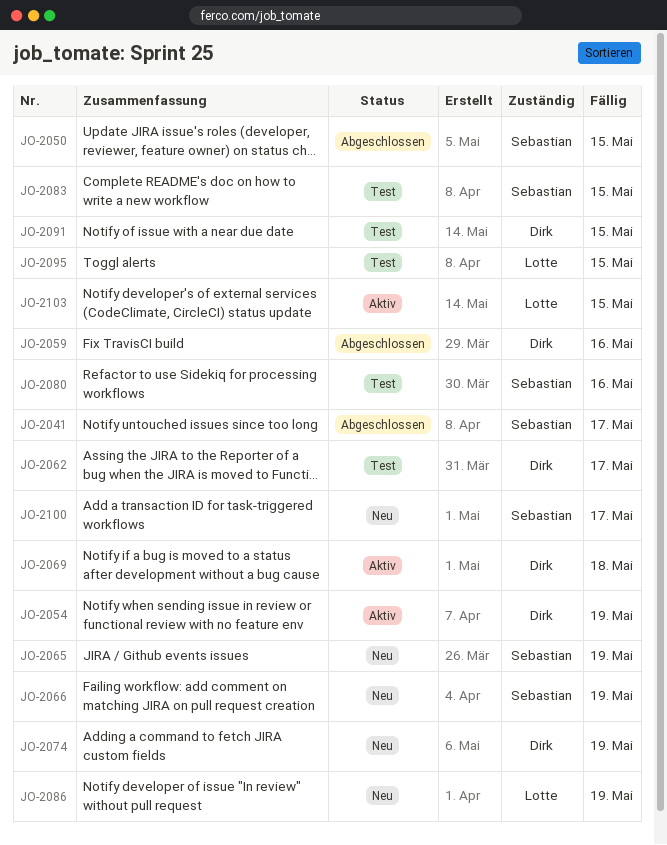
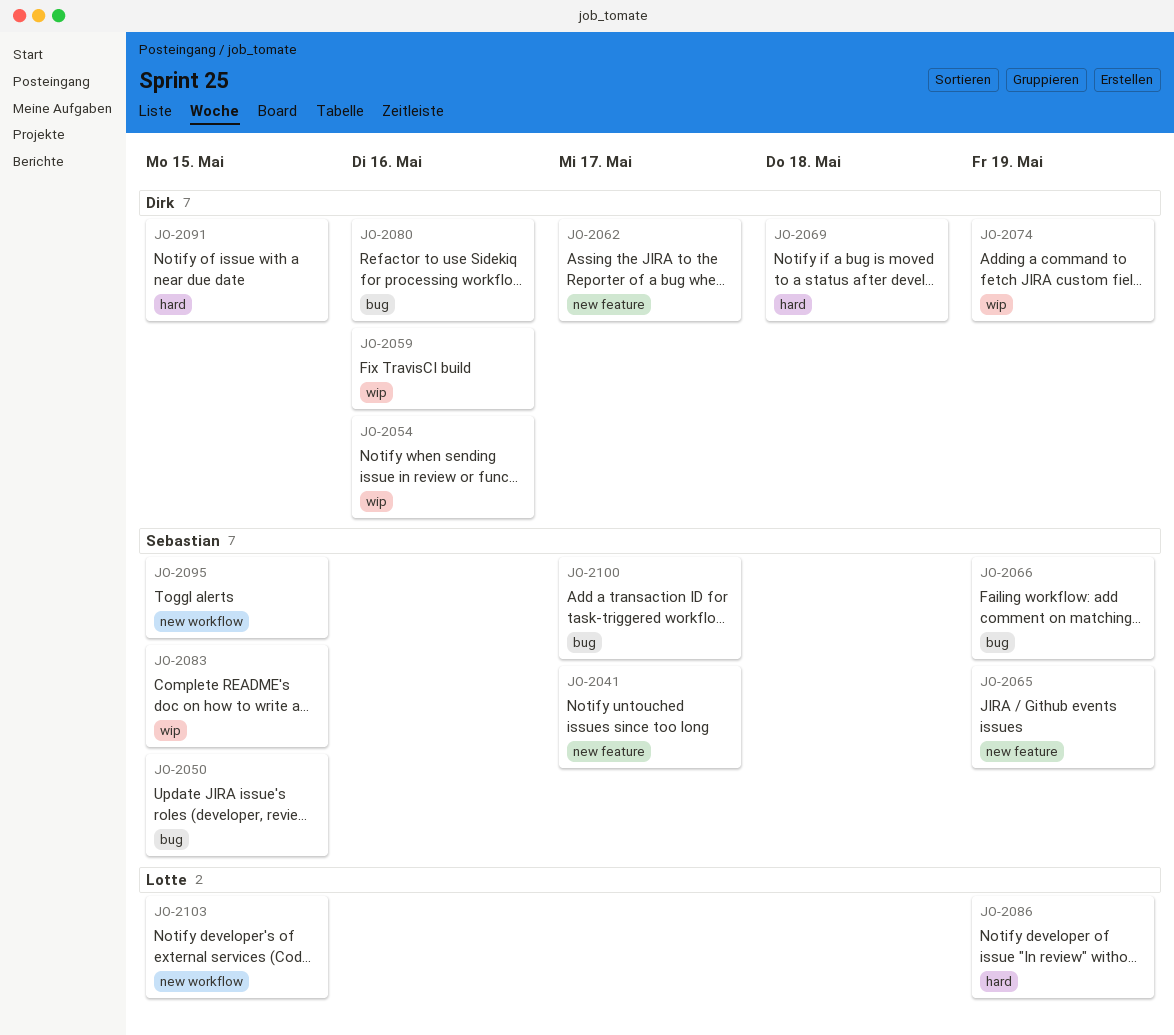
JO-2054, due: May 19 -> May 16
JO-2080, owner: Sebastian -> Dirk
JO-2095, owner: Lotte -> Sebastian

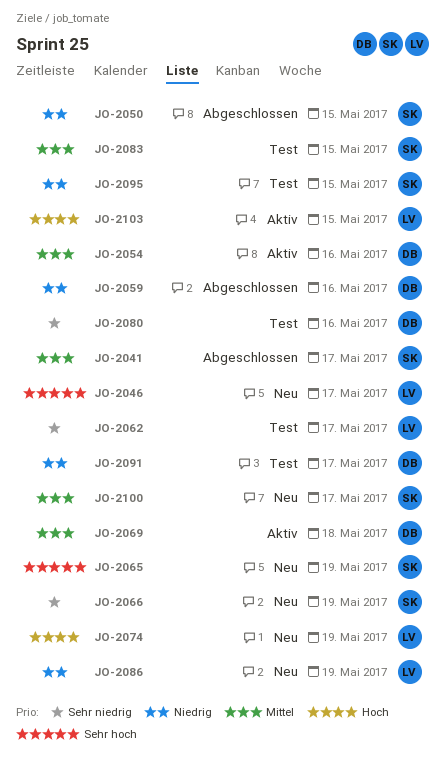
JO-2046: none -> present
JO-2062, owner: Dirk -> Lotte
JO-2074, owner: Dirk -> Lotte
JO-2091, due: May 15 -> May 17

